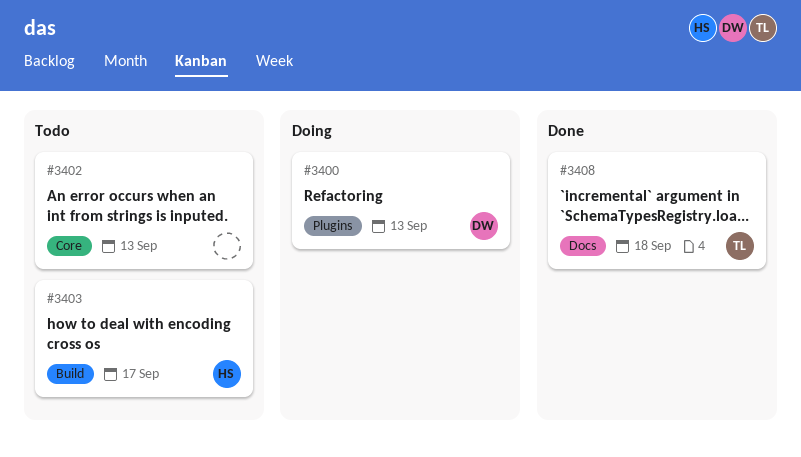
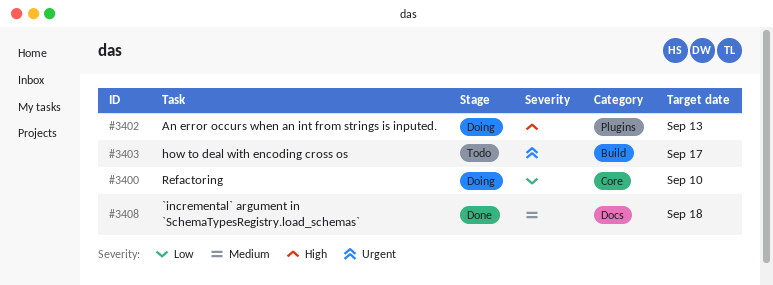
#3400, label: Plugins -> Core
#3400, due: Sep 13 -> Sep 10
#3402, status: Todo -> Doing
#3402, label: Core -> Plugins

